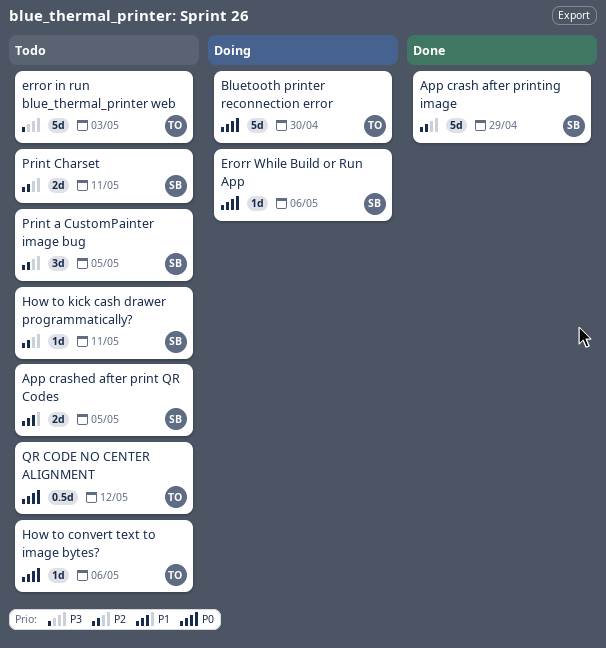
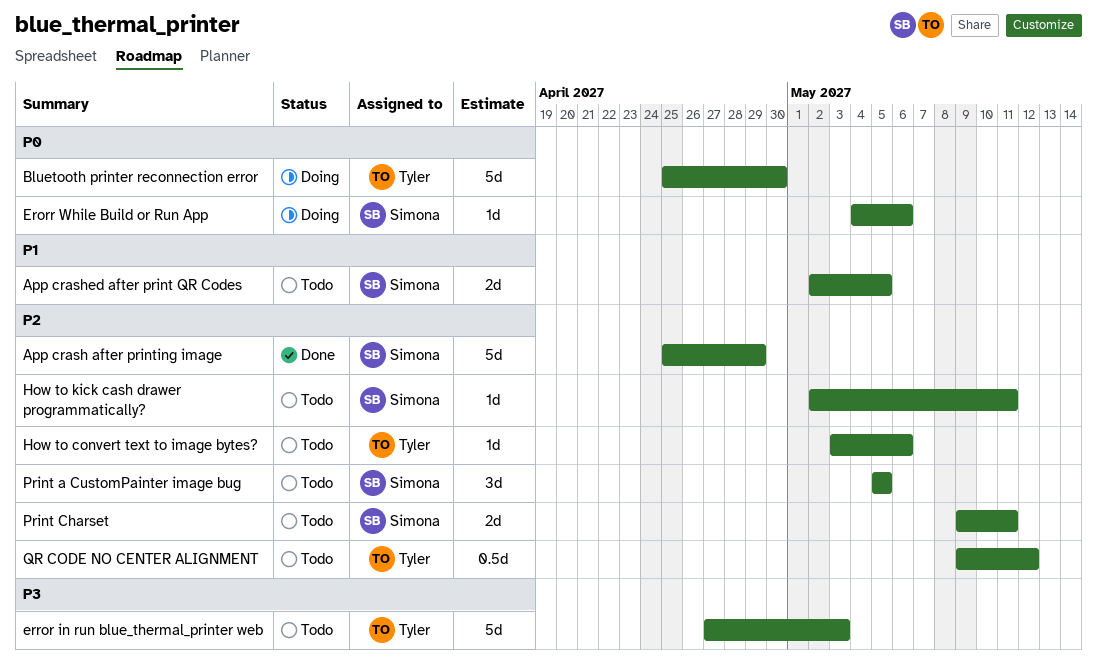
How to convert text to image bytes?, priority: P0 -> P2
QR CODE NO CENTER ALIGNMENT, priority: P0 -> P2

